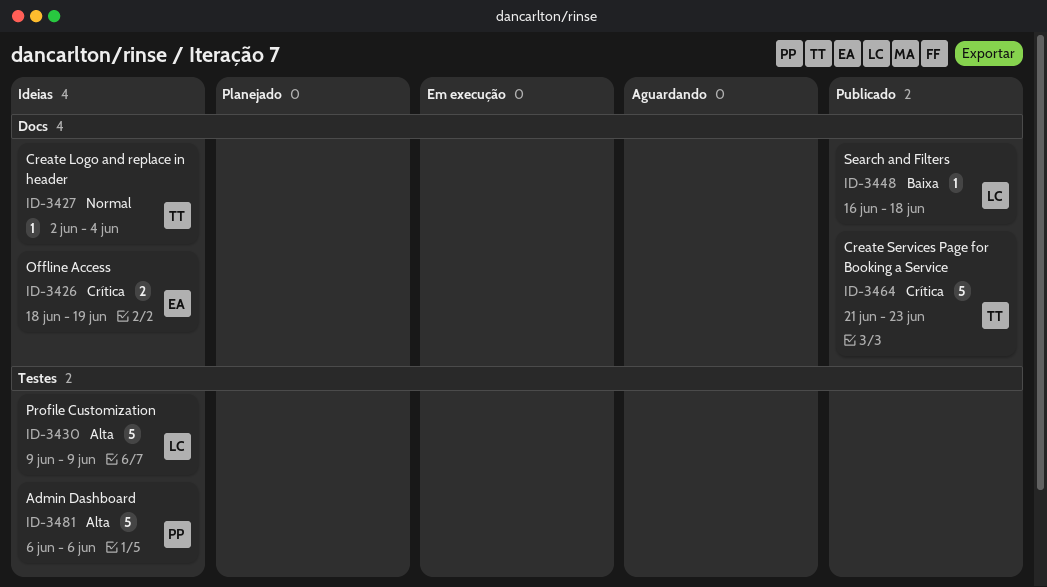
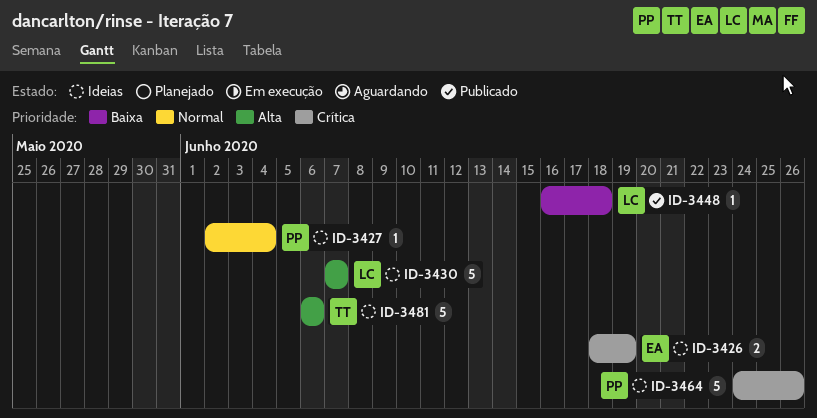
ID-3427, owner: TT -> PP
ID-3430, start: Jun 9 -> Jun 7
ID-3430, due: Jun 9 -> Jun 7
ID-3464, status: Publicado -> Ideias
ID-3464, owner: TT -> PP
ID-3464, start: Jun 21 -> Jun 24
ID-3464, due: Jun 23 -> Jun 26
ID-3481, owner: PP -> TT

